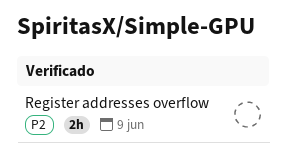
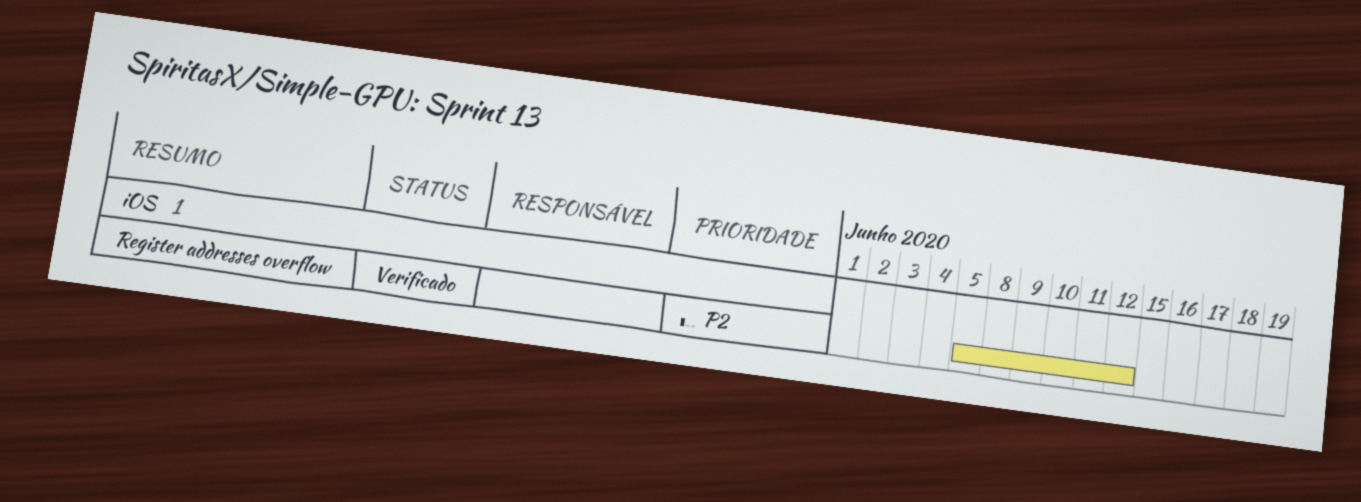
Register addresses overflow, due: Jun 9 -> Jun 12

